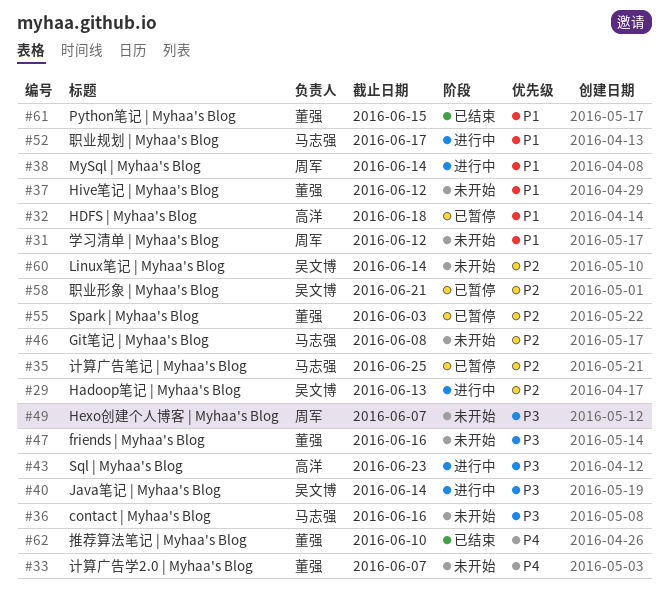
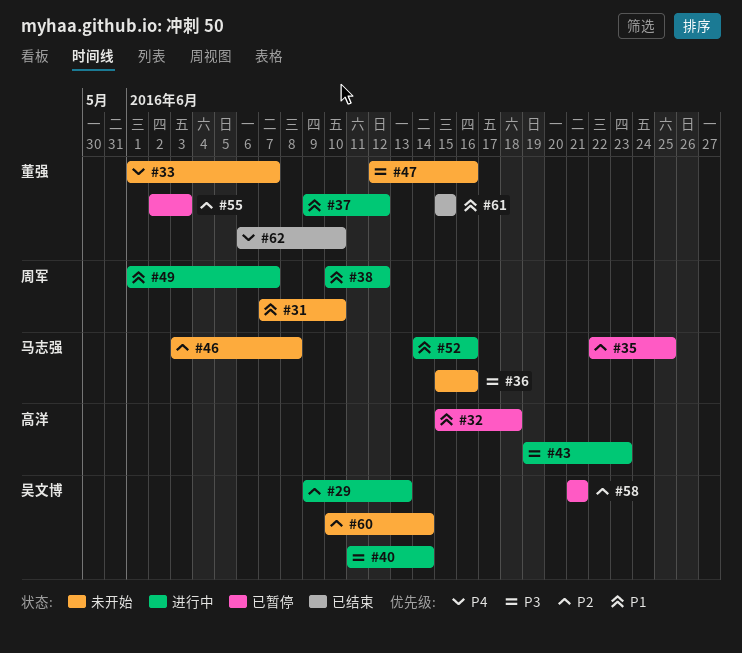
#31, due: Jun 12 -> Jun 10
#37, status: 未开始 -> 进行中
#38, due: Jun 14 -> Jun 12
#49, status: 未开始 -> 进行中
#49, priority: P3 -> P1
#52, due: Jun 17 -> Jun 16

